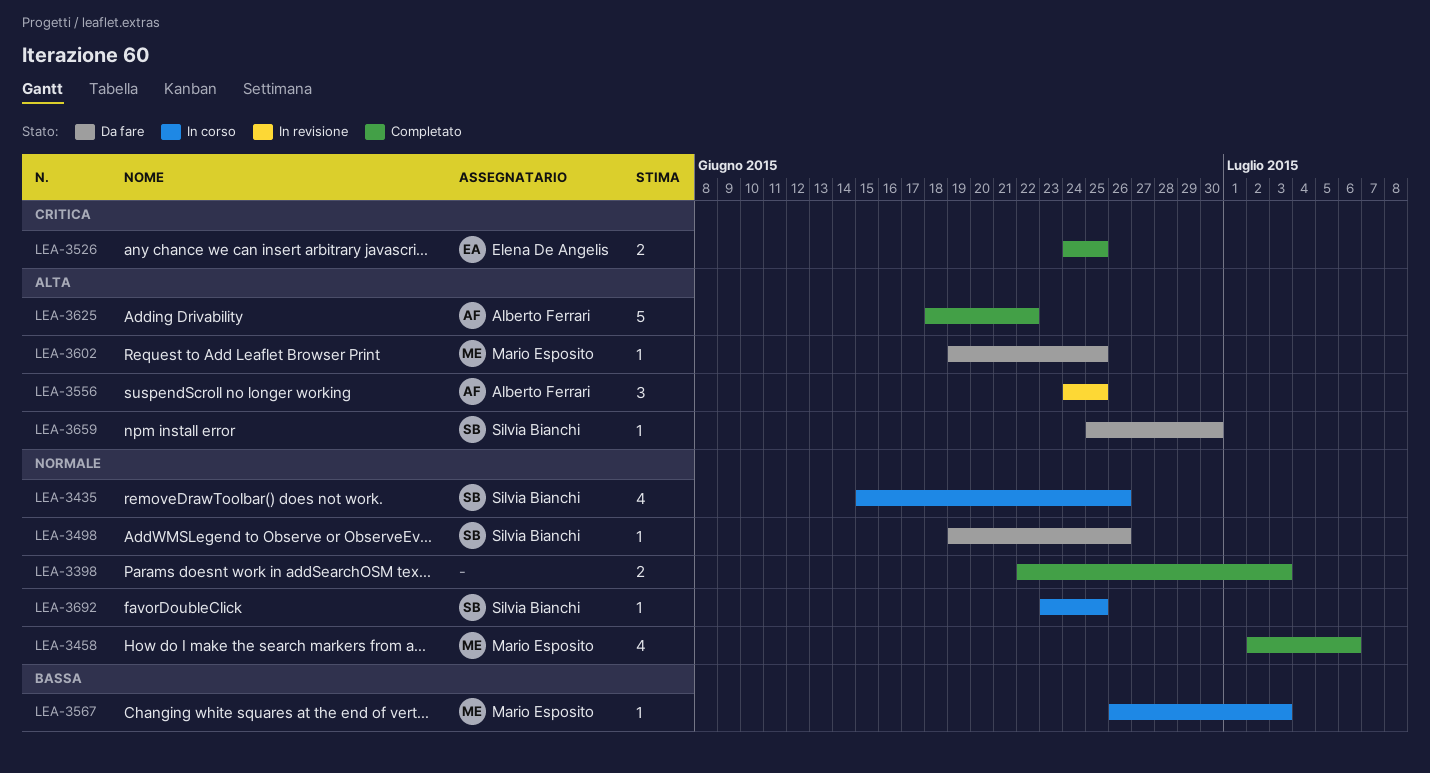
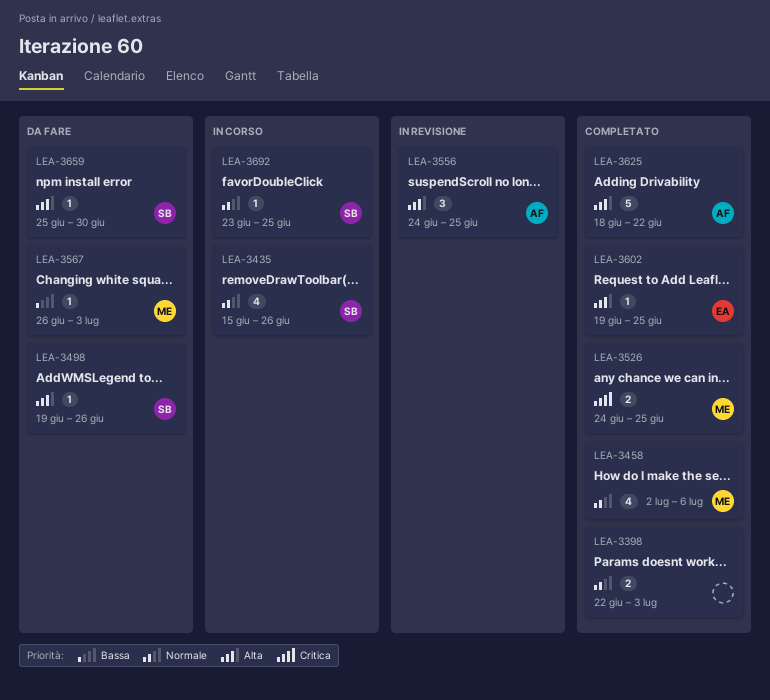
LEA-3498, priority: Normale -> Alta
LEA-3526, owner: Elena De Angelis -> Mario Esposito
LEA-3567, status: In corso -> Da fare
LEA-3602, status: Da fare -> Completato
LEA-3602, owner: Mario Esposito -> Elena De Angelis

